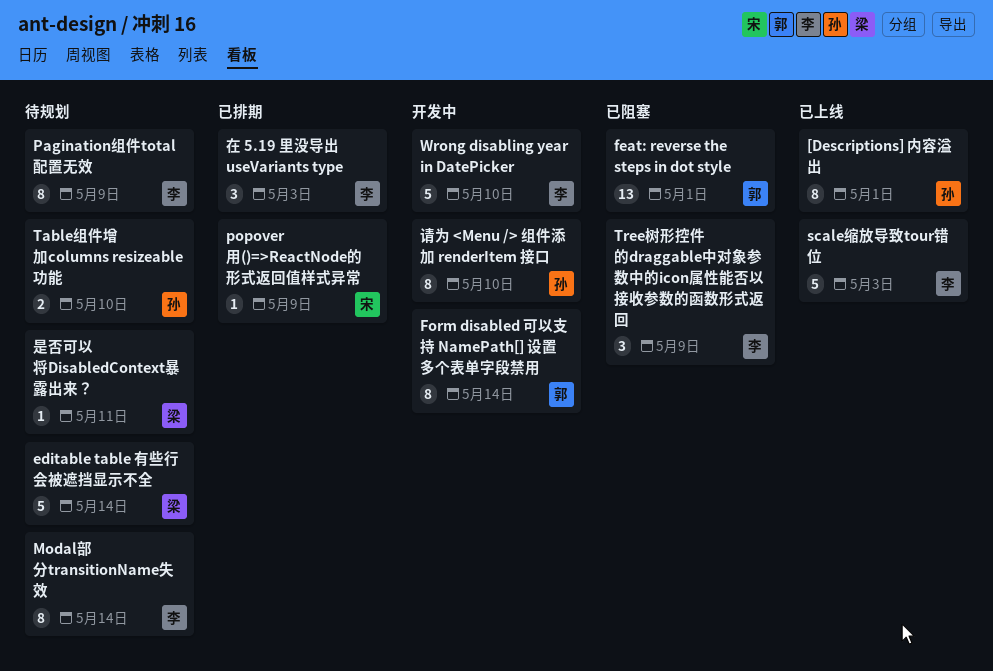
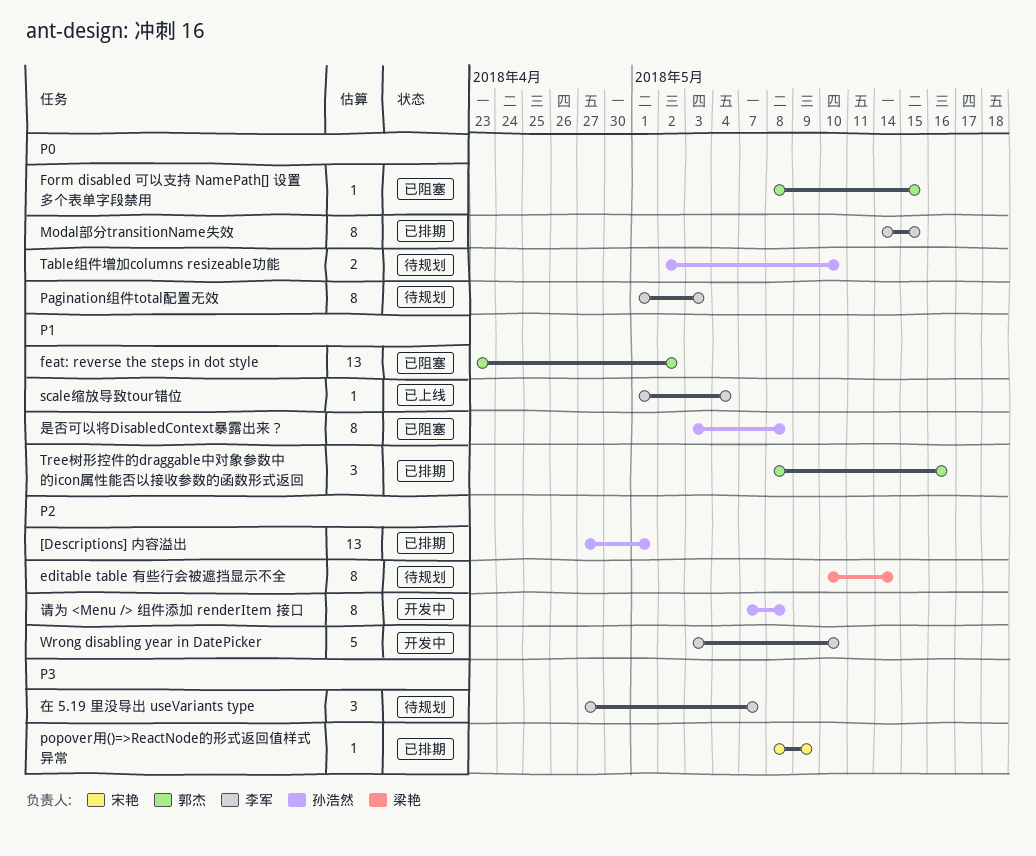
[Descriptions] 内容溢出, status: 已上线 -> 已排期
[Descriptions] 内容溢出, estimate: 8 -> 13
editable table 有些行会被遮挡显示不全, estimate: 5 -> 8
feat: reverse the steps in dot style, due: May 1 -> May 2
Form disabled 可以支持 NamePath[] 设置多个表单字段禁用, status: 开发中 -> 已阻塞
Form disabled 可以支持 NamePath[] 设置多个表单字段禁用, estimate: 8 -> 1
Form disabled 可以支持 NamePath[] 设置多个表单字段禁用, due: May 14 -> May 15
Modal部分transitionName失效, status: 待规划 -> 已排期
Modal部分transitionName失效, due: May 14 -> May 15
Pagination组件total配置无效, due: May 9 -> May 3
scale缩放导致tour错位, estimate: 5 -> 1
scale缩放导致tour错位, due: May 3 -> May 4
Tree树形控件的draggable中对象参数中的icon属性能否以接收参数的函数形式返回, status: 已阻塞 -> 已排期
Tree树形控件的draggable中对象参数中的icon属性能否以接收参数的函数形式返回, owner: 李军 -> 郭杰
Tree树形控件的draggable中对象参数中的icon属性能否以接收参数的函数形式返回, due: May 9 -> May 16
在 5.19 里没导出 useVariants type, status: 已排期 -> 待规划
在 5.19 里没导出 useVariants type, due: May 3 -> May 7
是否可以将DisabledContext暴露出来？, status: 待规划 -> 已阻塞
是否可以将DisabledContext暴露出来？, owner: 梁艳 -> 孙浩然
是否可以将DisabledContext暴露出来？, estimate: 1 -> 8
是否可以将DisabledContext暴露出来？, due: May 11 -> May 8
请为 <Menu /> 组件添加 renderItem 接口, due: May 10 -> May 8

